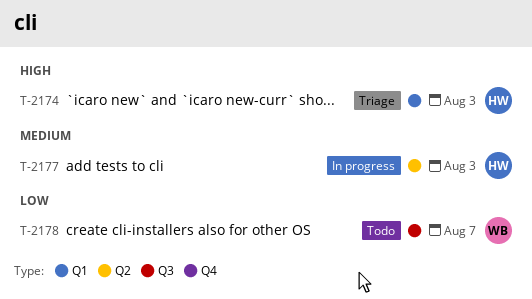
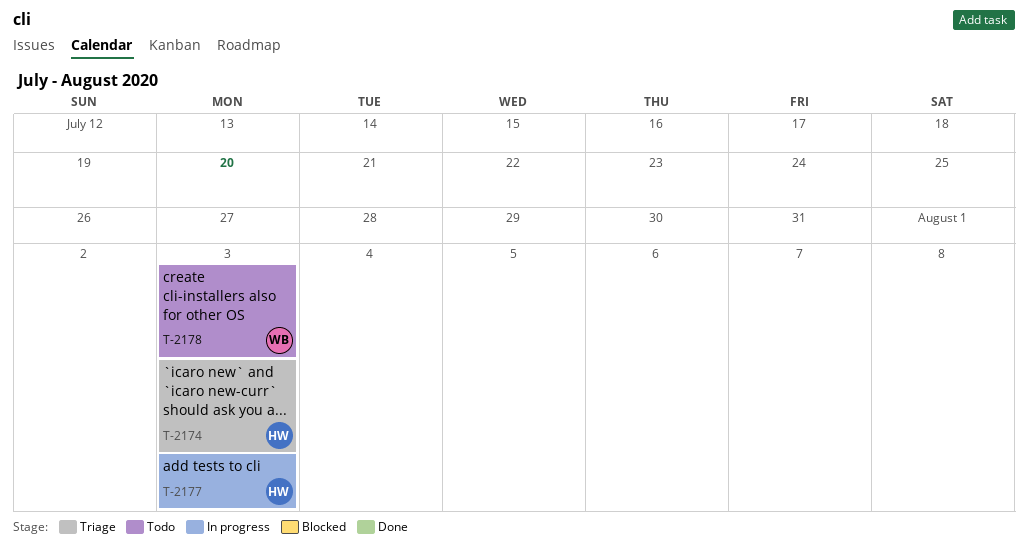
T-2178, due: Aug 7 -> Aug 3

